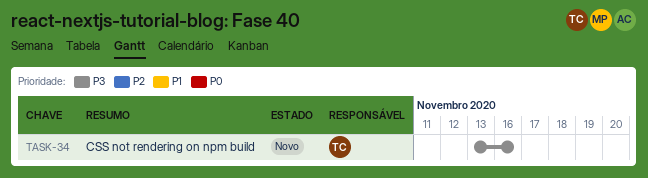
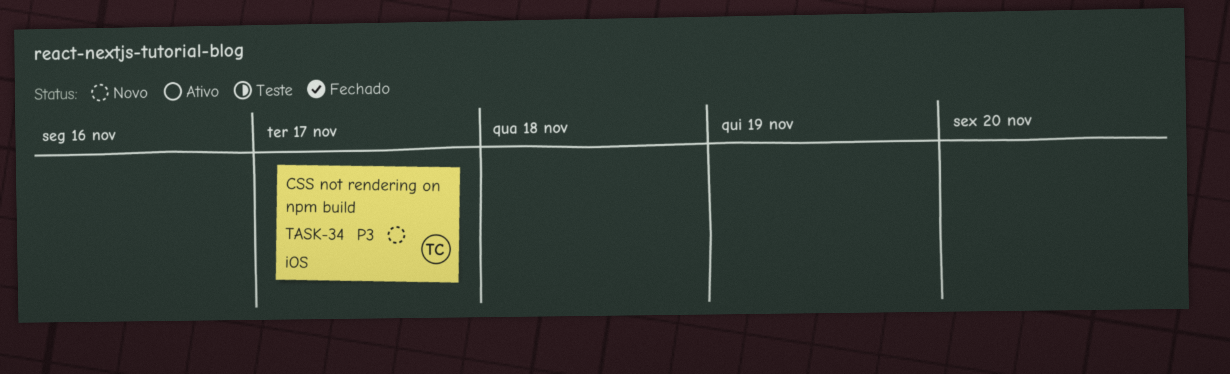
TASK-34, due: Nov 16 -> Nov 17

